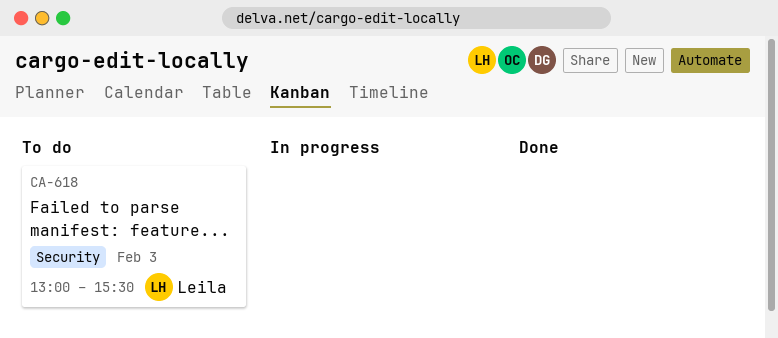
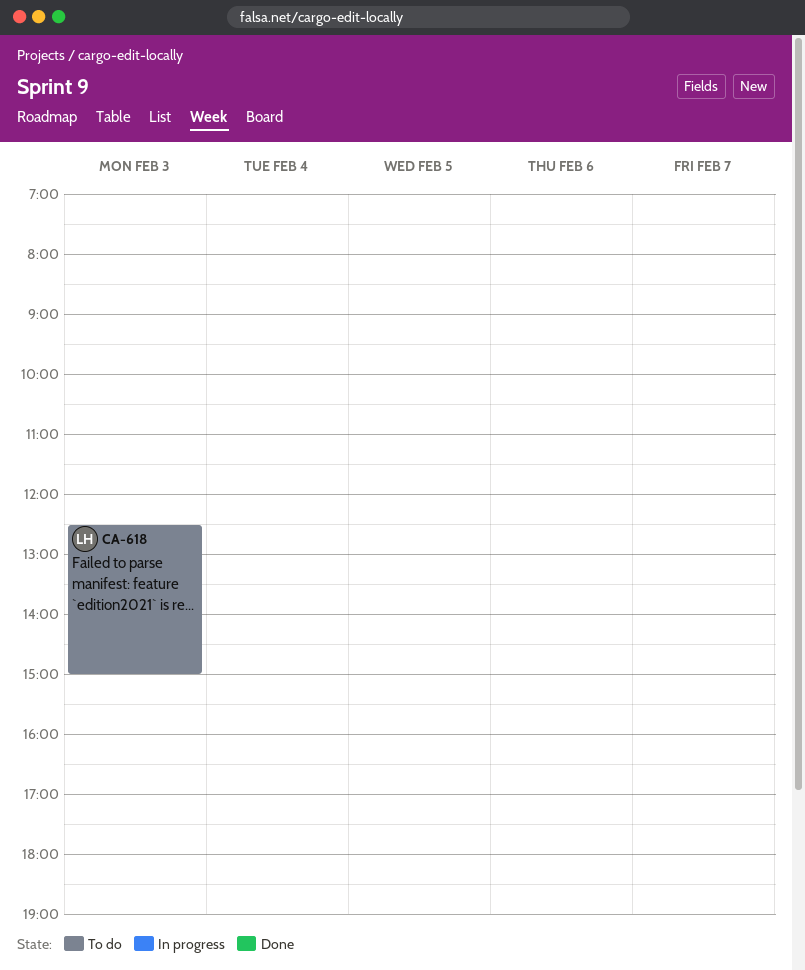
CA-618, begins: 13:00 -> 12:30
CA-618, ends: 15:30 -> 15:00

